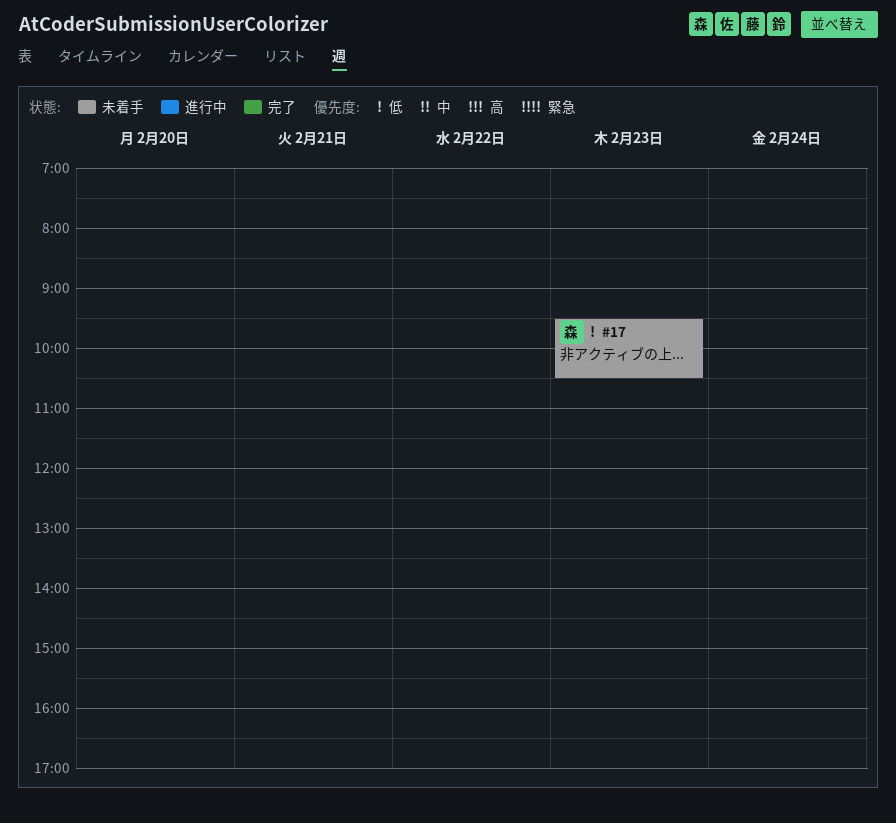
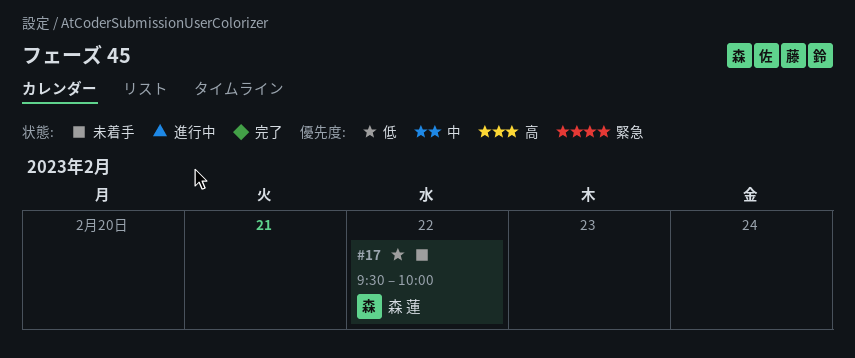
#17, day: Feb 23 -> Feb 22
#17, ends: 10:30 -> 10:00

